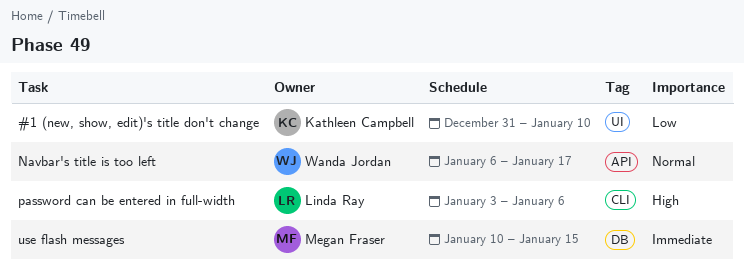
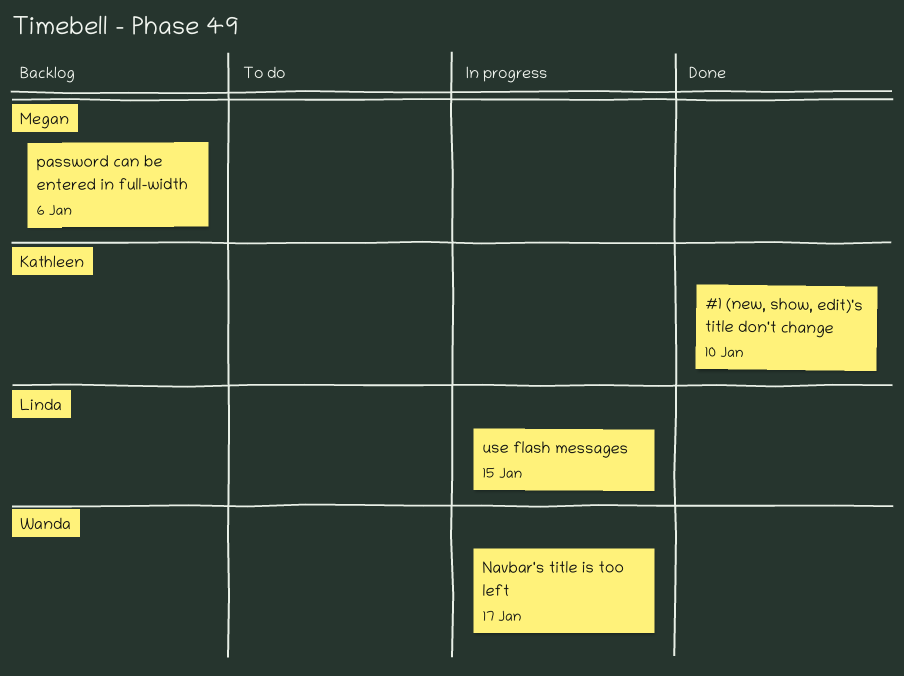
password can be entered in full-width, owner: Linda Ray -> Megan Fraser
use flash messages, owner: Megan Fraser -> Linda Ray

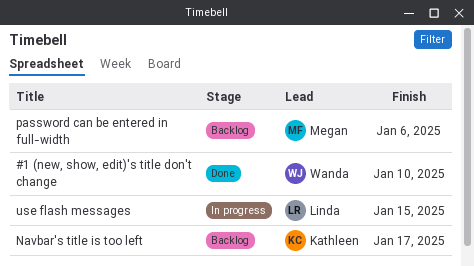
#1 (new, show, edit)'s title don't change, owner: Kathleen -> Wanda
Navbar's title is too left, status: In progress -> Backlog
Navbar's title is too left, owner: Wanda -> Kathleen

